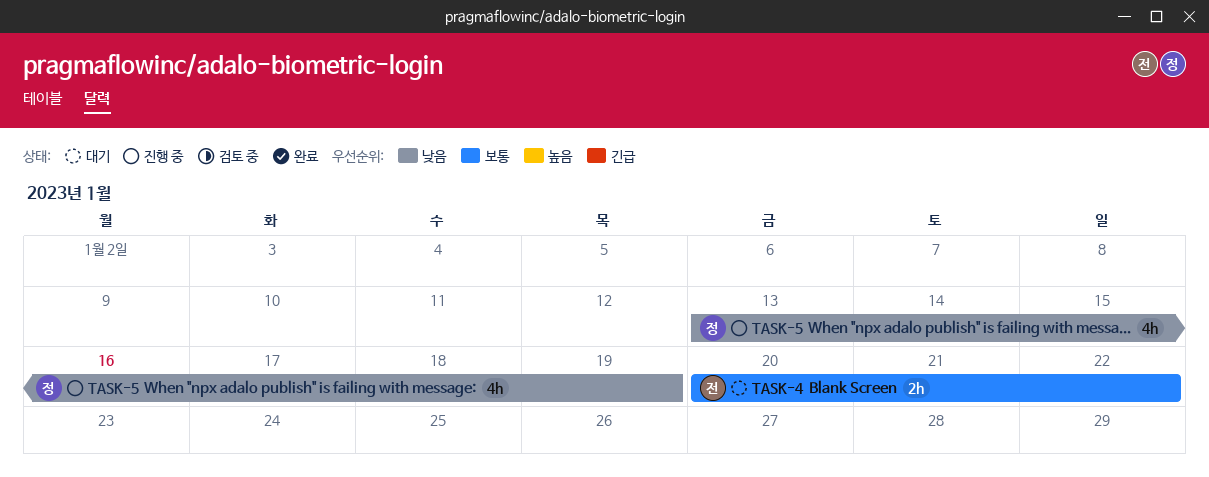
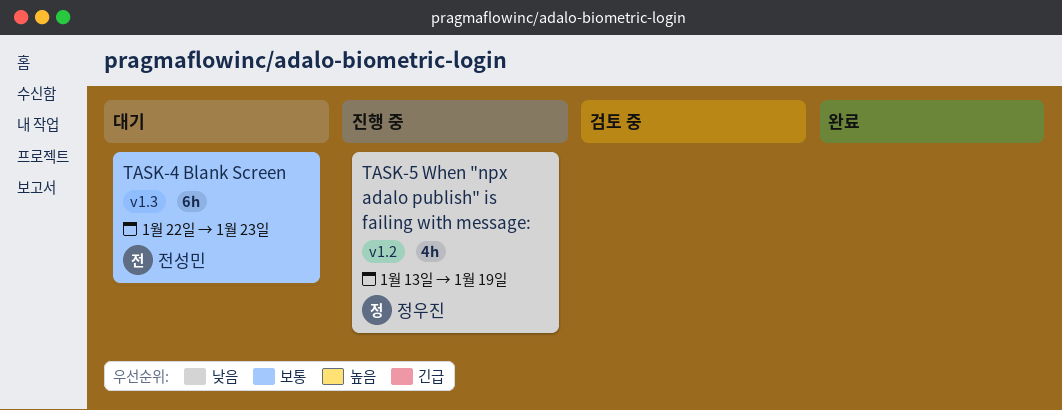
TASK-4, estimate: 2h -> 6h
TASK-4, start: Jan 20 -> Jan 22
TASK-4, due: Jan 22 -> Jan 23

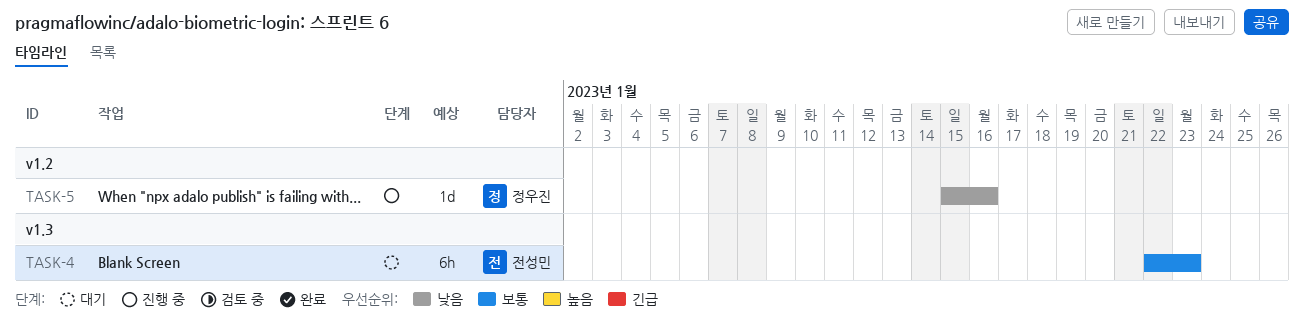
TASK-5, estimate: 4h -> 1d
TASK-5, start: Jan 13 -> Jan 15
TASK-5, due: Jan 19 -> Jan 16

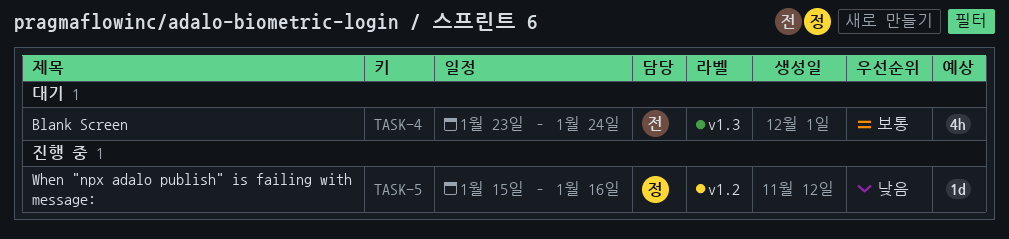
TASK-4, estimate: 6h -> 4h
TASK-4, start: Jan 22 -> Jan 23
TASK-4, due: Jan 23 -> Jan 24

